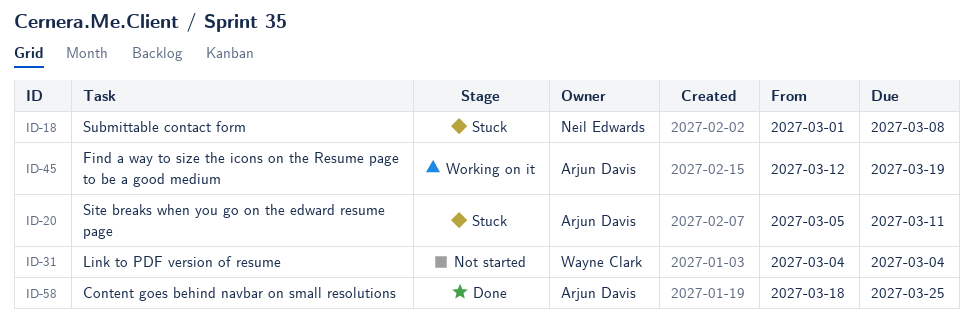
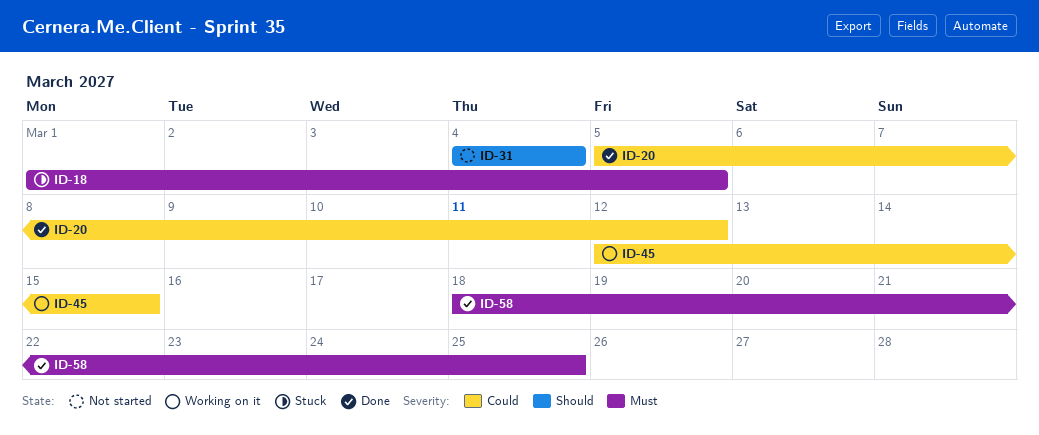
ID-18, due: Mar 8 -> Mar 5
ID-20, status: Stuck -> Done
ID-20, due: Mar 11 -> Mar 12
ID-45, due: Mar 19 -> Mar 15

